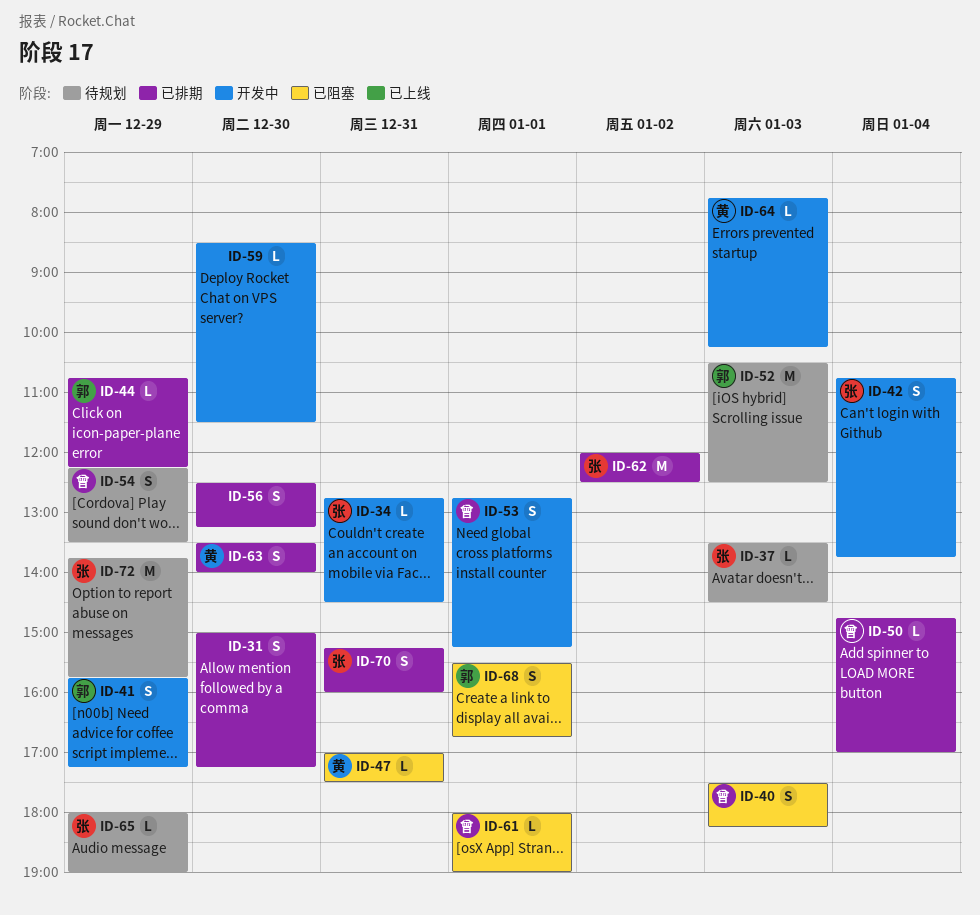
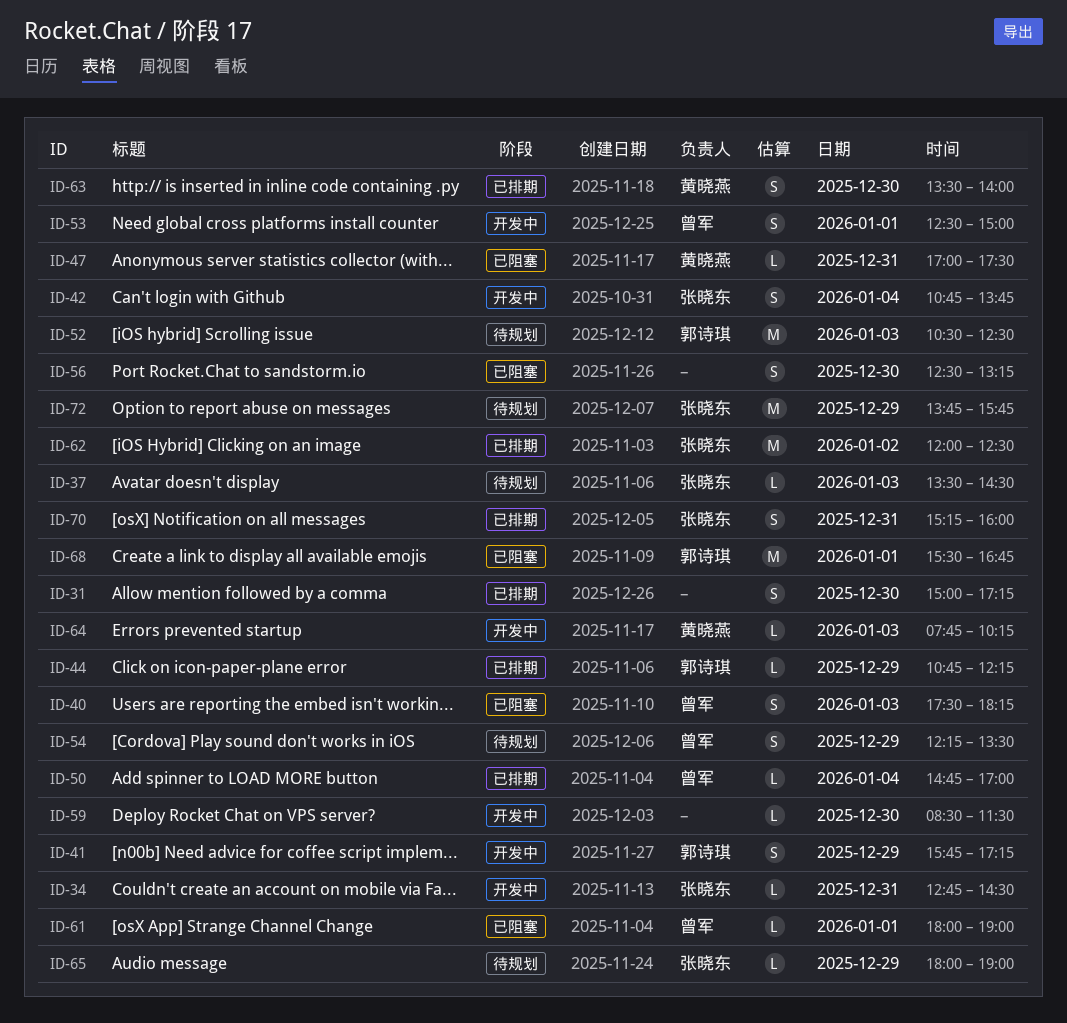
ID-53, begins: 12:45 -> 12:30
ID-53, ends: 15:15 -> 15:00
ID-56, status: 已排期 -> 已阻塞
ID-68, estimate: S -> M

